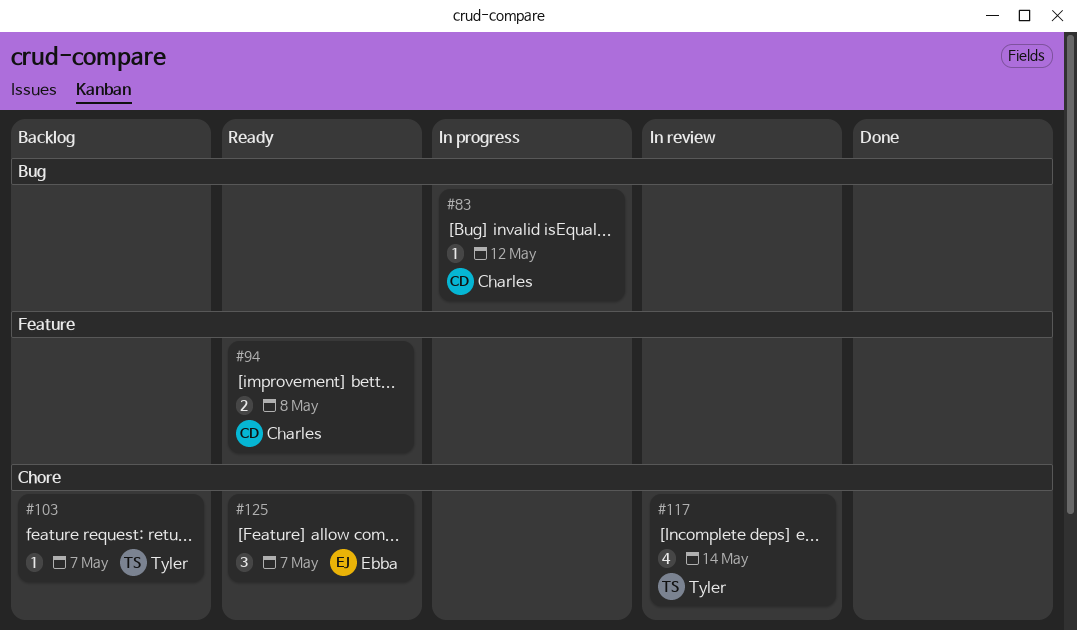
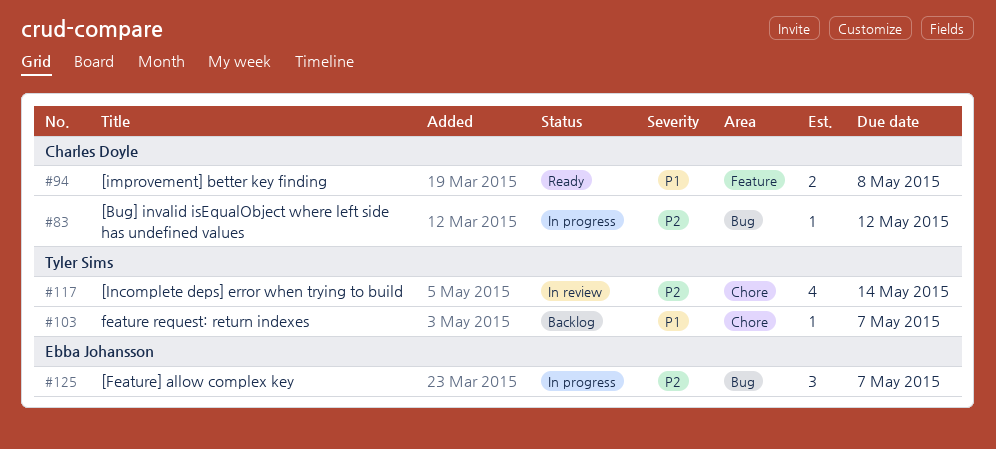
#125, status: Ready -> In progress
#125, label: Chore -> Bug

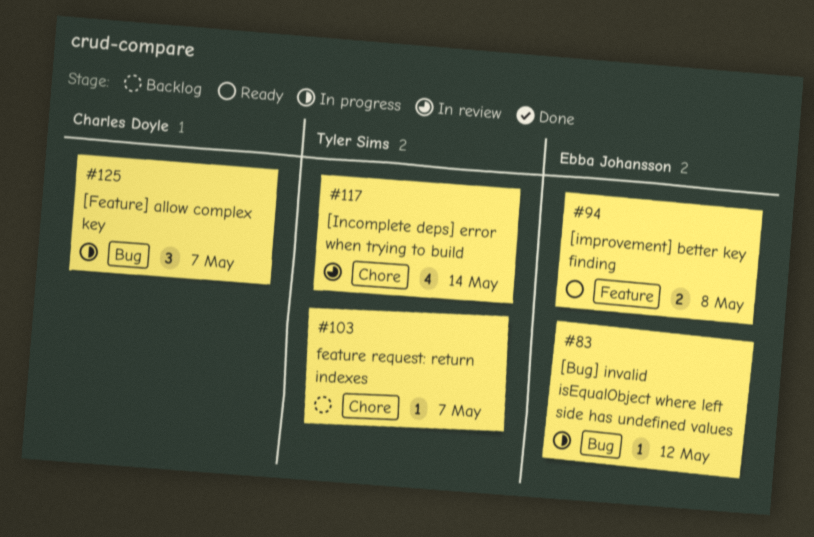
#83, owner: Charles Doyle -> Ebba Johansson
#94, owner: Charles Doyle -> Ebba Johansson
#125, owner: Ebba Johansson -> Charles Doyle

